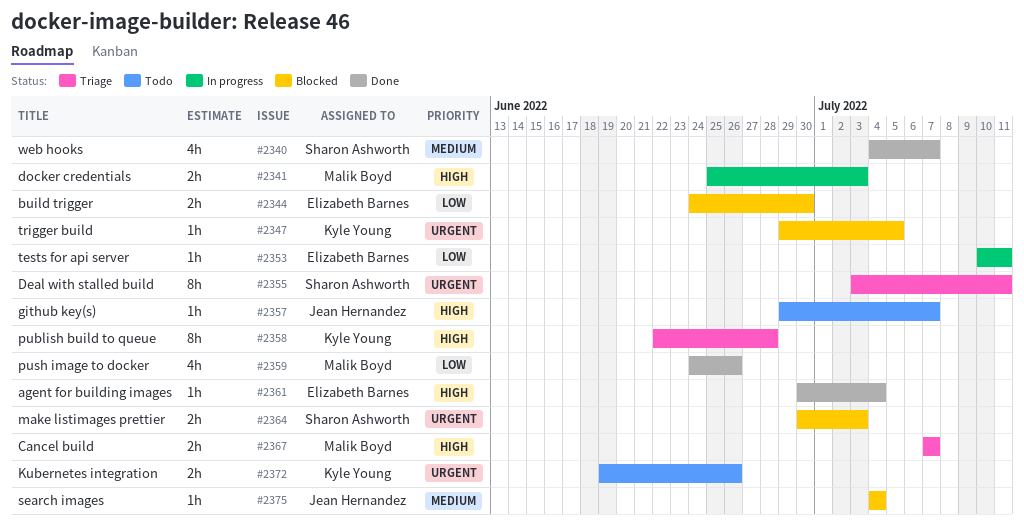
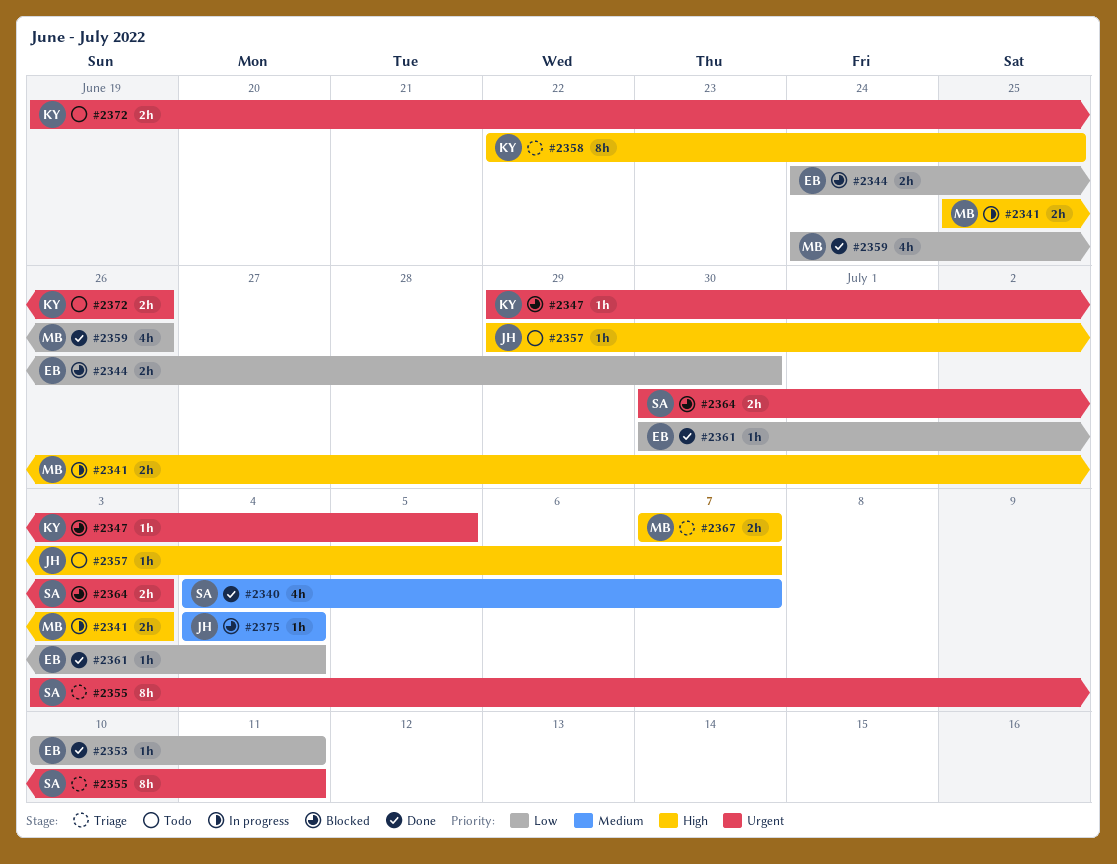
#2353, status: In progress -> Done
#2358, due: Jun 28 -> Jun 25
#2361, priority: High -> Low

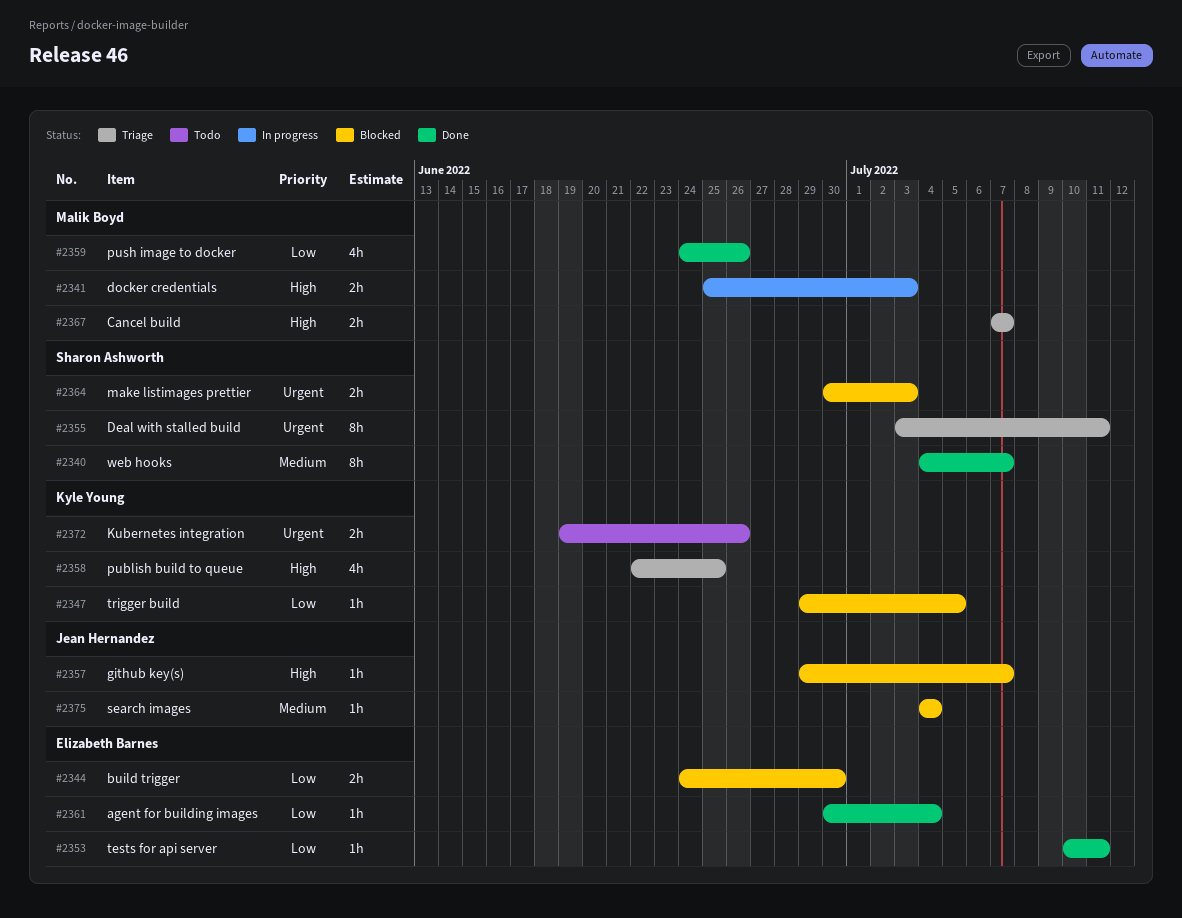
#2340, estimate: 4h -> 8h
#2347, priority: Urgent -> Low
#2357, status: Todo -> Blocked
#2358, estimate: 8h -> 4h

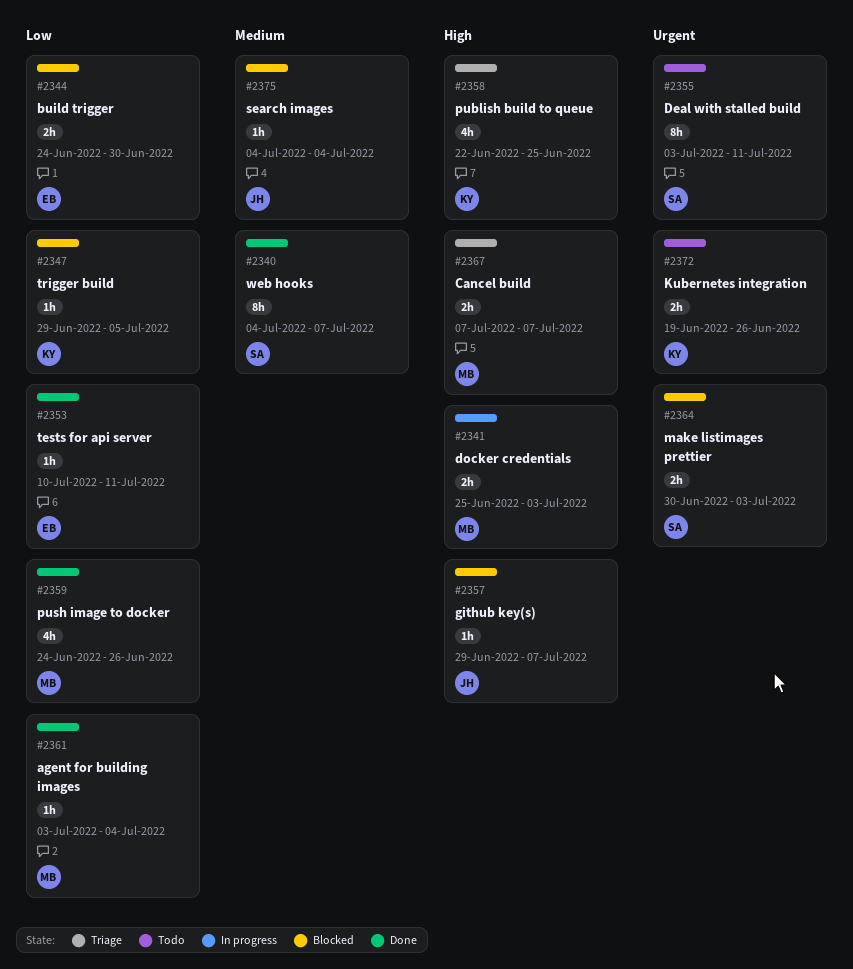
#2355, status: Triage -> Todo
#2361, owner: Elizabeth Barnes -> Malik Boyd
#2361, start: Jun 30 -> Jul 3

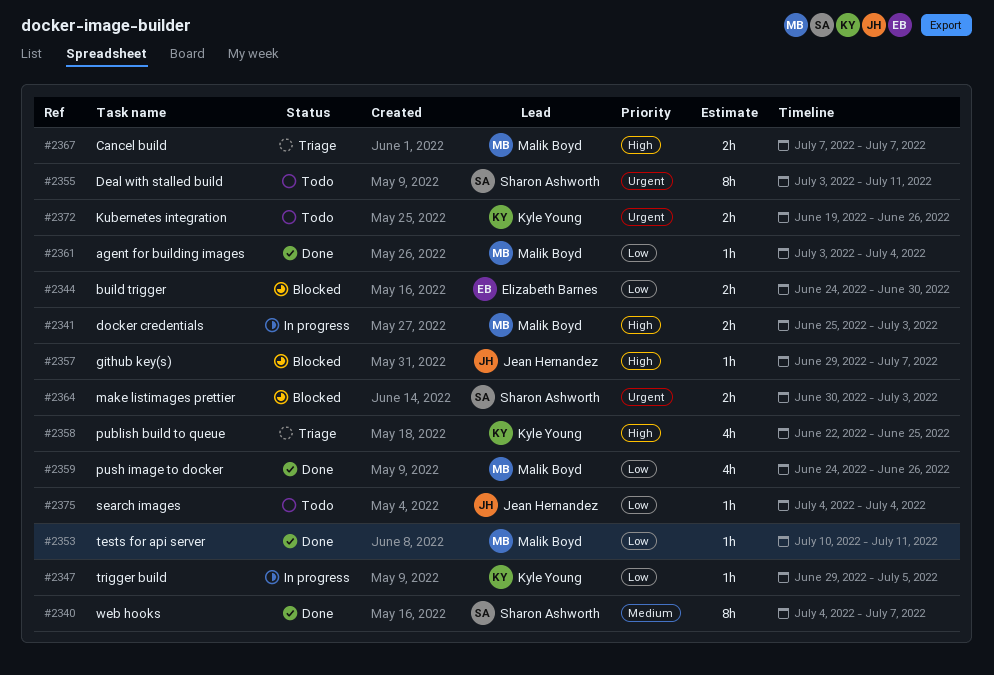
#2347, status: Blocked -> In progress
#2353, owner: Elizabeth Barnes -> Malik Boyd
#2375, status: Blocked -> Todo
#2375, priority: Medium -> Low

